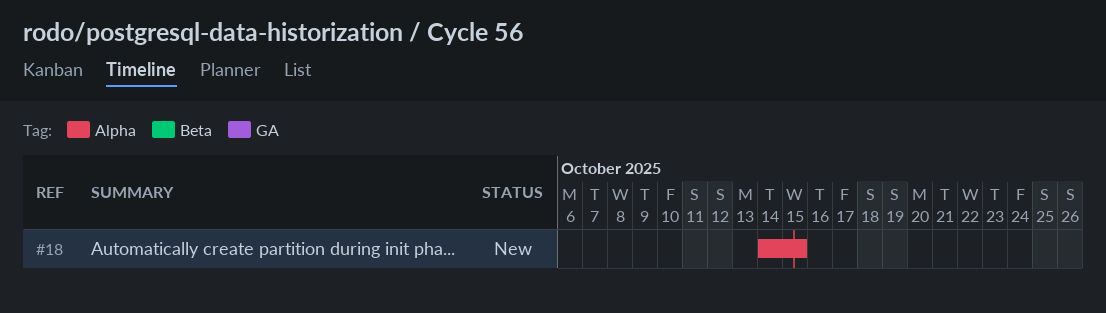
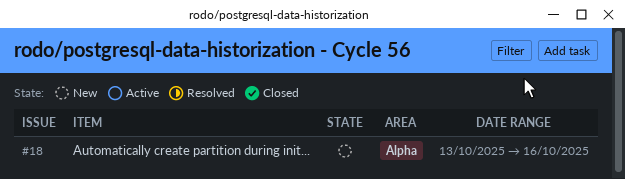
#18, start: Oct 14 -> Oct 13
#18, due: Oct 15 -> Oct 16

